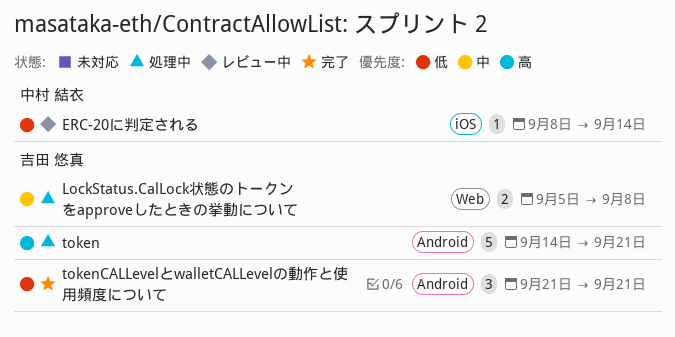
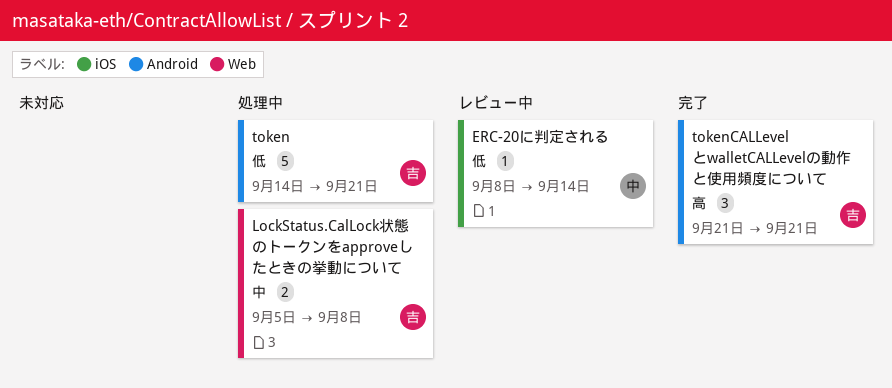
token, priority: 高 -> 低
tokenCALLevelとwalletCALLevelの動作と使用頻度について, priority: 低 -> 高

